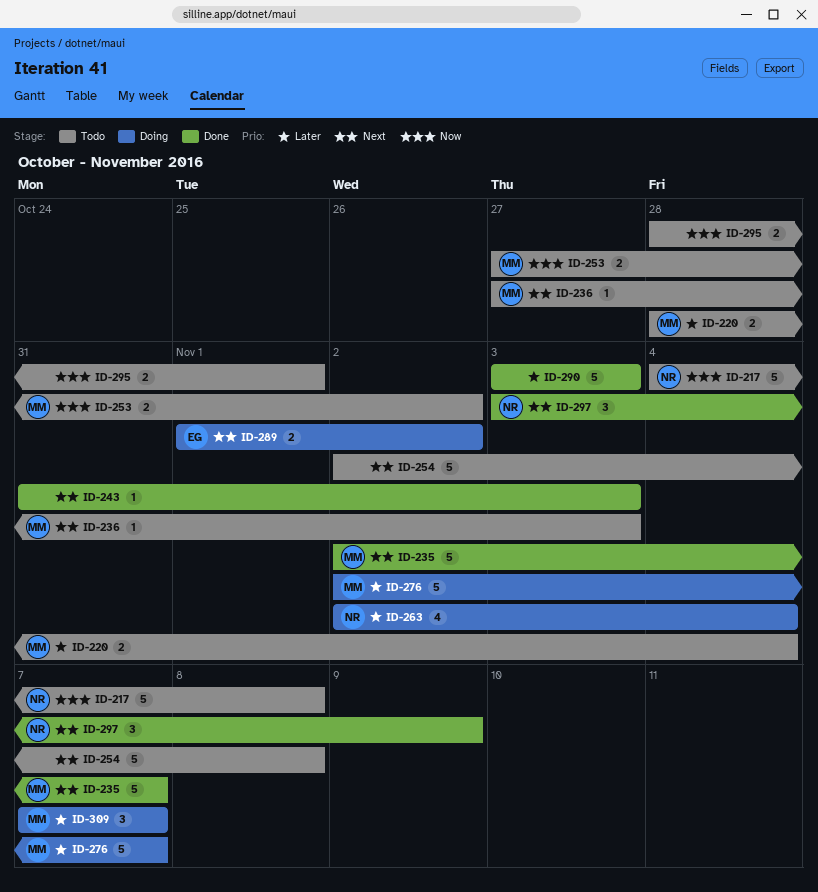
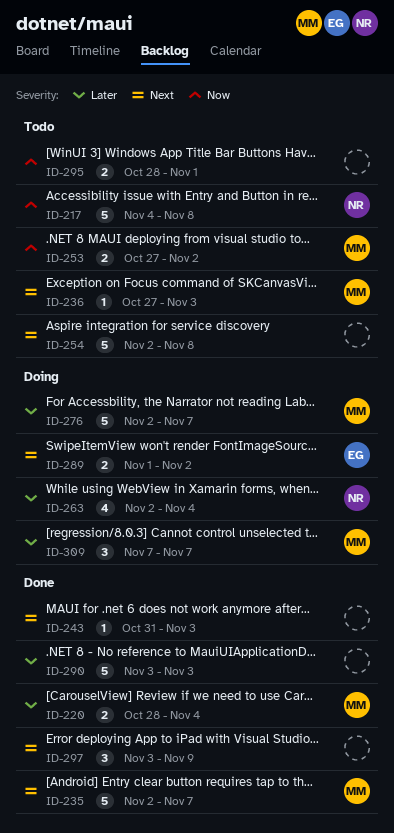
ID-220, status: Todo -> Done
ID-297, owner: NR -> none

